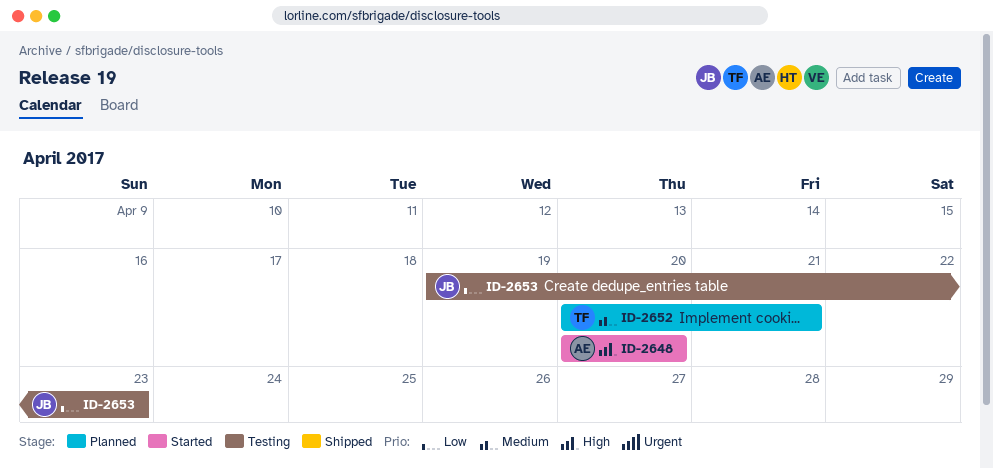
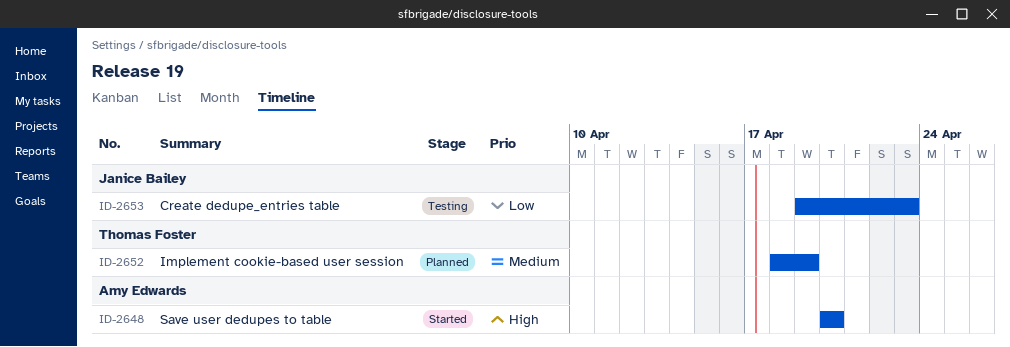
ID-2652, start: Apr 20 -> Apr 18
ID-2652, due: Apr 21 -> Apr 19

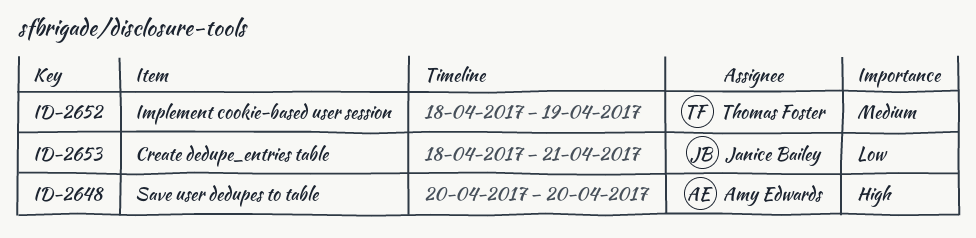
ID-2653, start: Apr 19 -> Apr 18
ID-2653, due: Apr 23 -> Apr 21

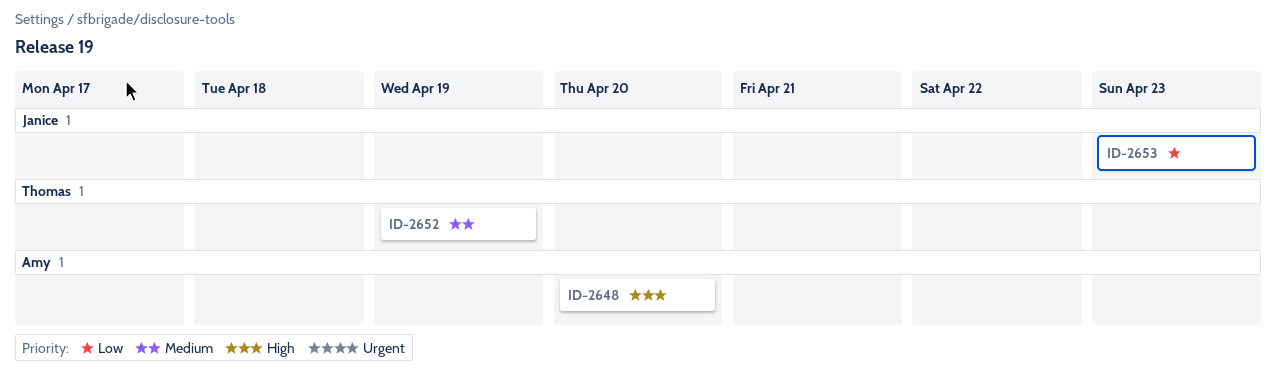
ID-2653, due: Apr 21 -> Apr 23

